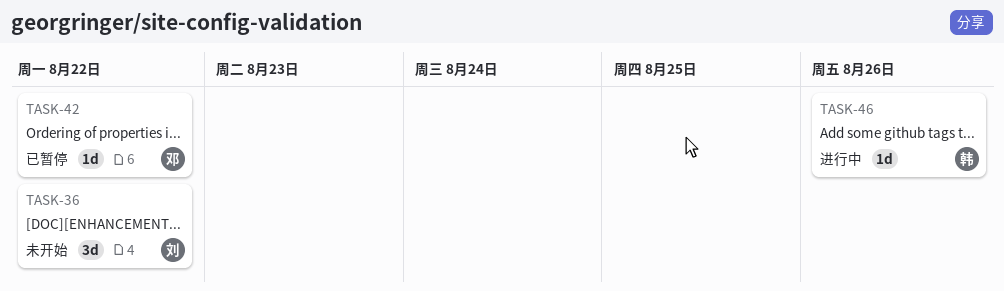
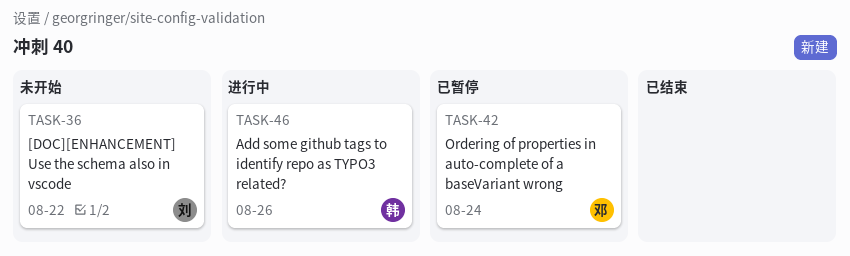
TASK-42, due: Aug 22 -> Aug 24

